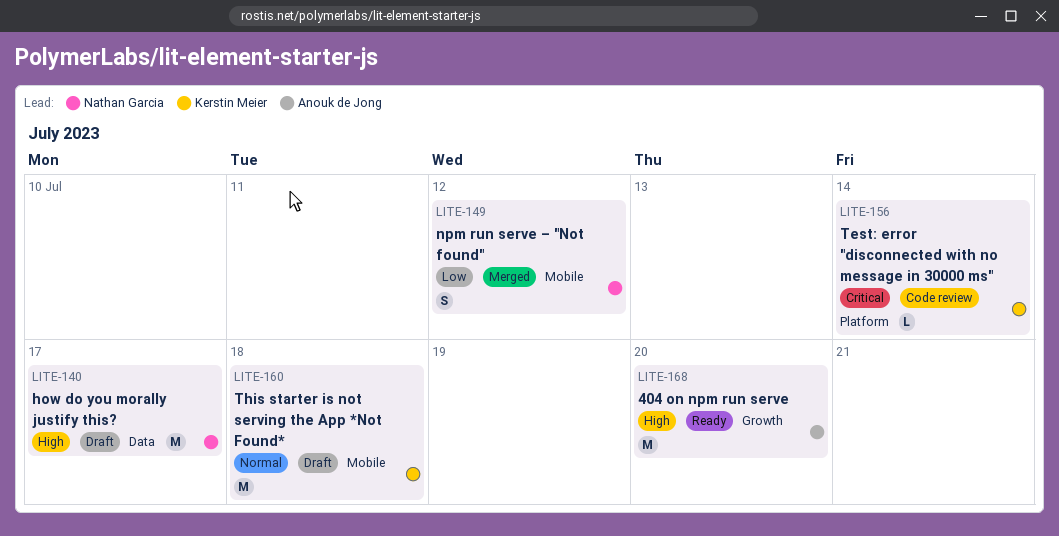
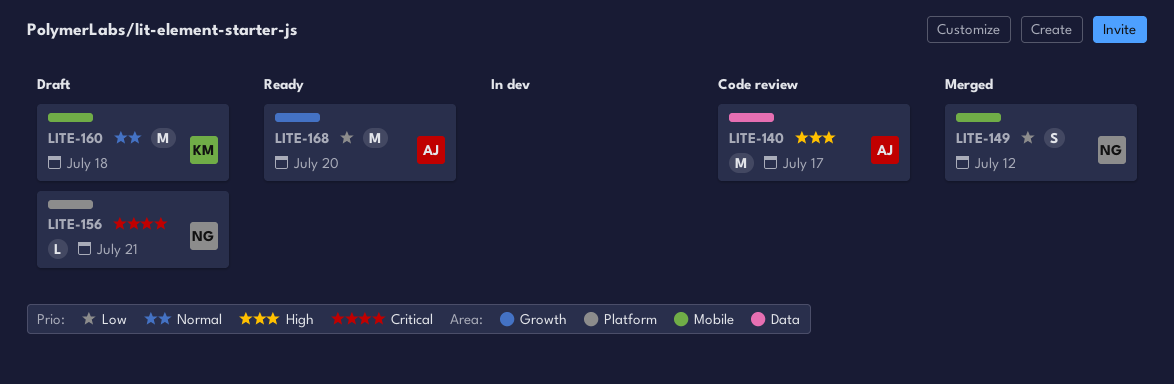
LITE-140, status: Draft -> Code review
LITE-140, owner: Nathan Garcia -> Anouk de Jong
LITE-156, status: Code review -> Draft
LITE-156, owner: Kerstin Meier -> Nathan Garcia
LITE-156, due: Jul 14 -> Jul 21
LITE-168, priority: High -> Low

